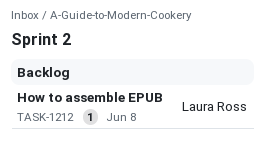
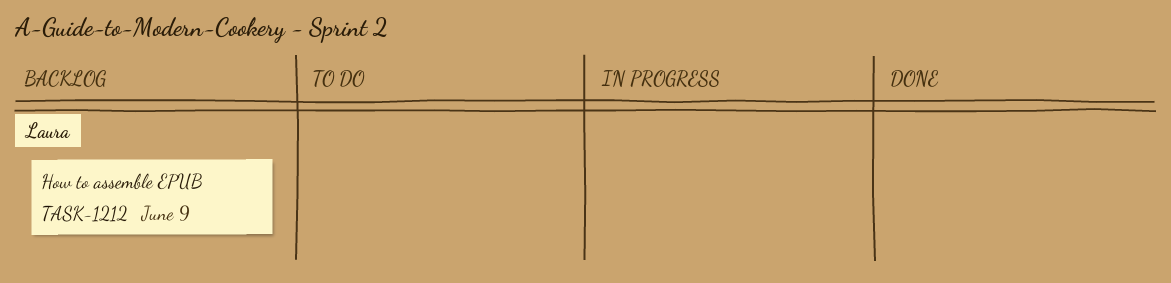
TASK-1212, due: Jun 8 -> Jun 9

